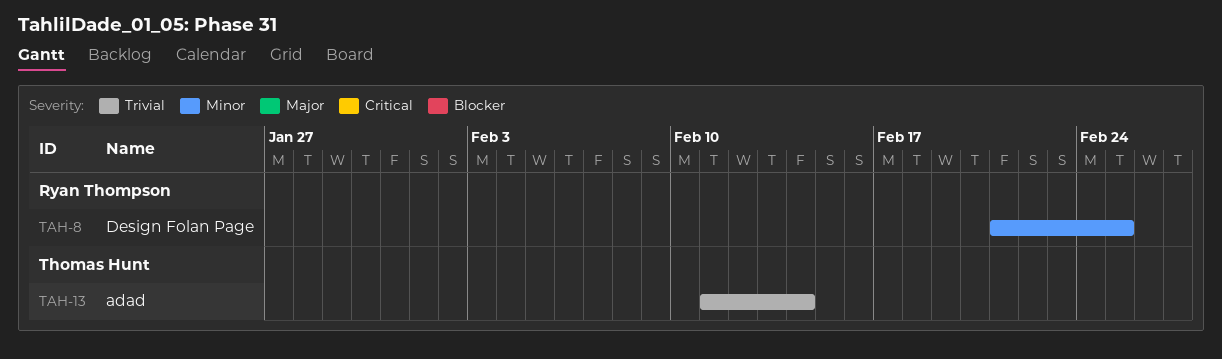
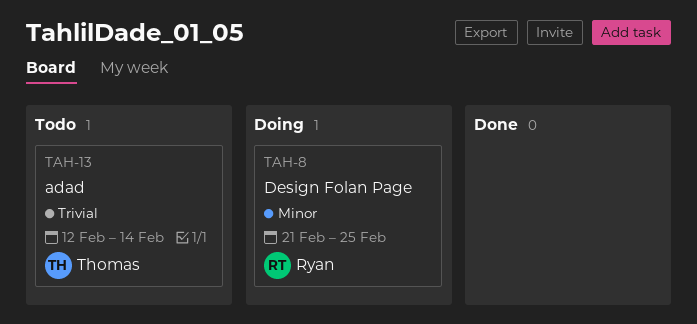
TAH-13, start: Feb 11 -> Feb 12

